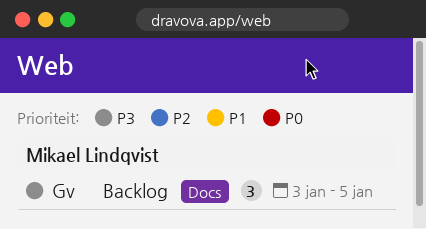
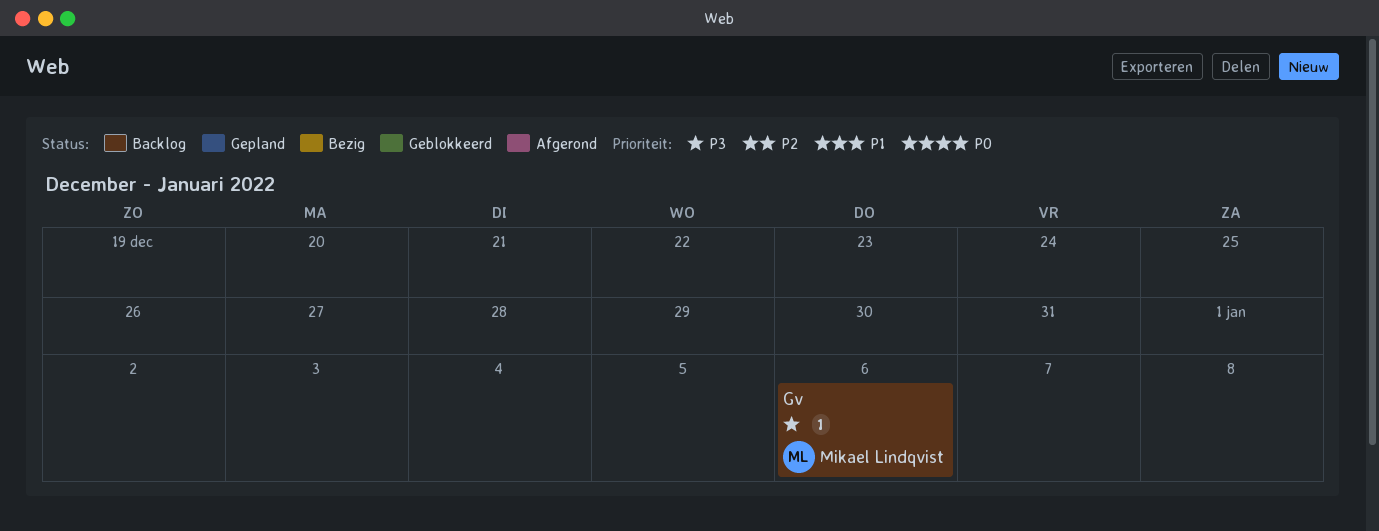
Gv, estimate: 3 -> 1
Gv, due: Jan 5 -> Jan 6

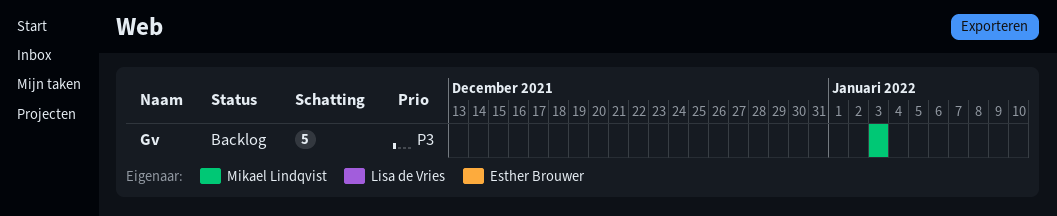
Gv, estimate: 1 -> 5
Gv, due: Jan 6 -> Jan 3

